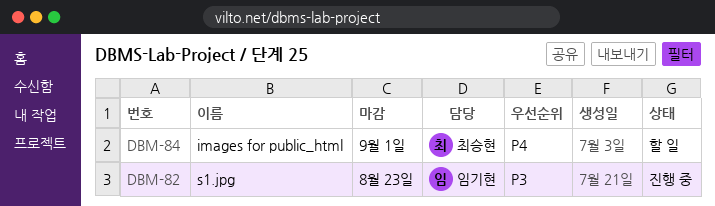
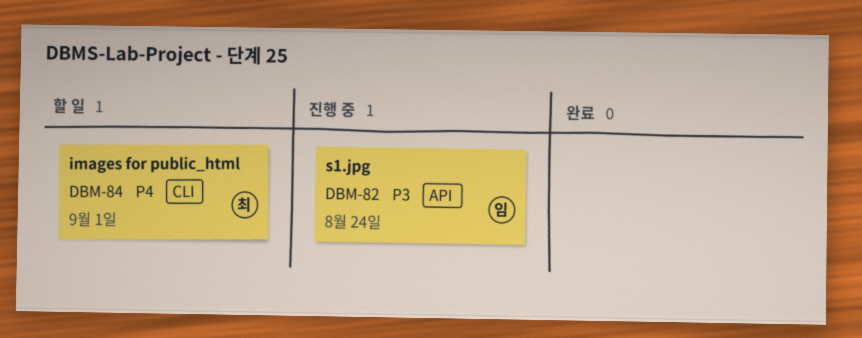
DBM-82, due: Aug 23 -> Aug 24

